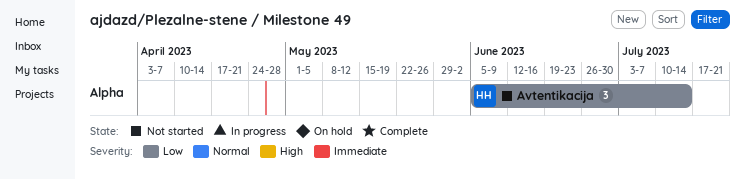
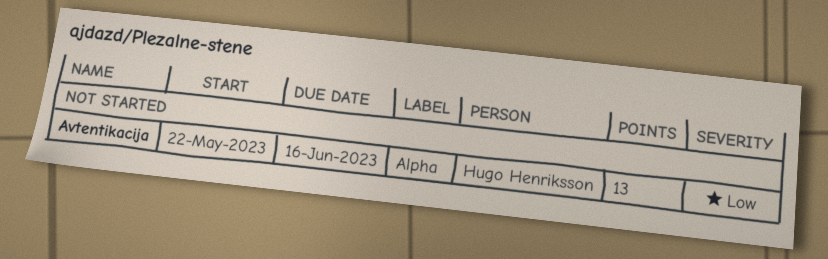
Avtentikacija, estimate: 3 -> 13
Avtentikacija, start: Jun 5 -> May 22
Avtentikacija, due: Jul 14 -> Jun 16

